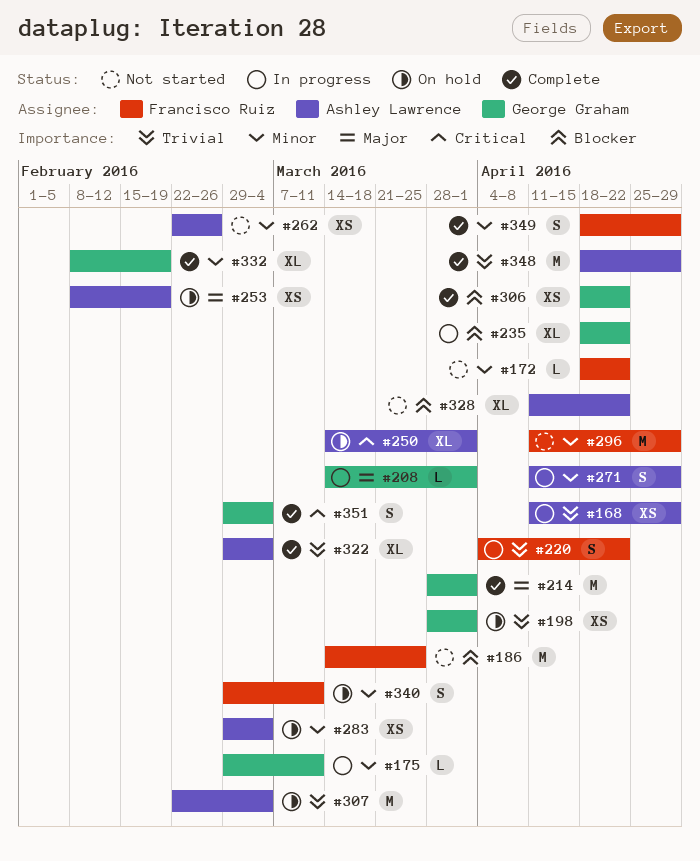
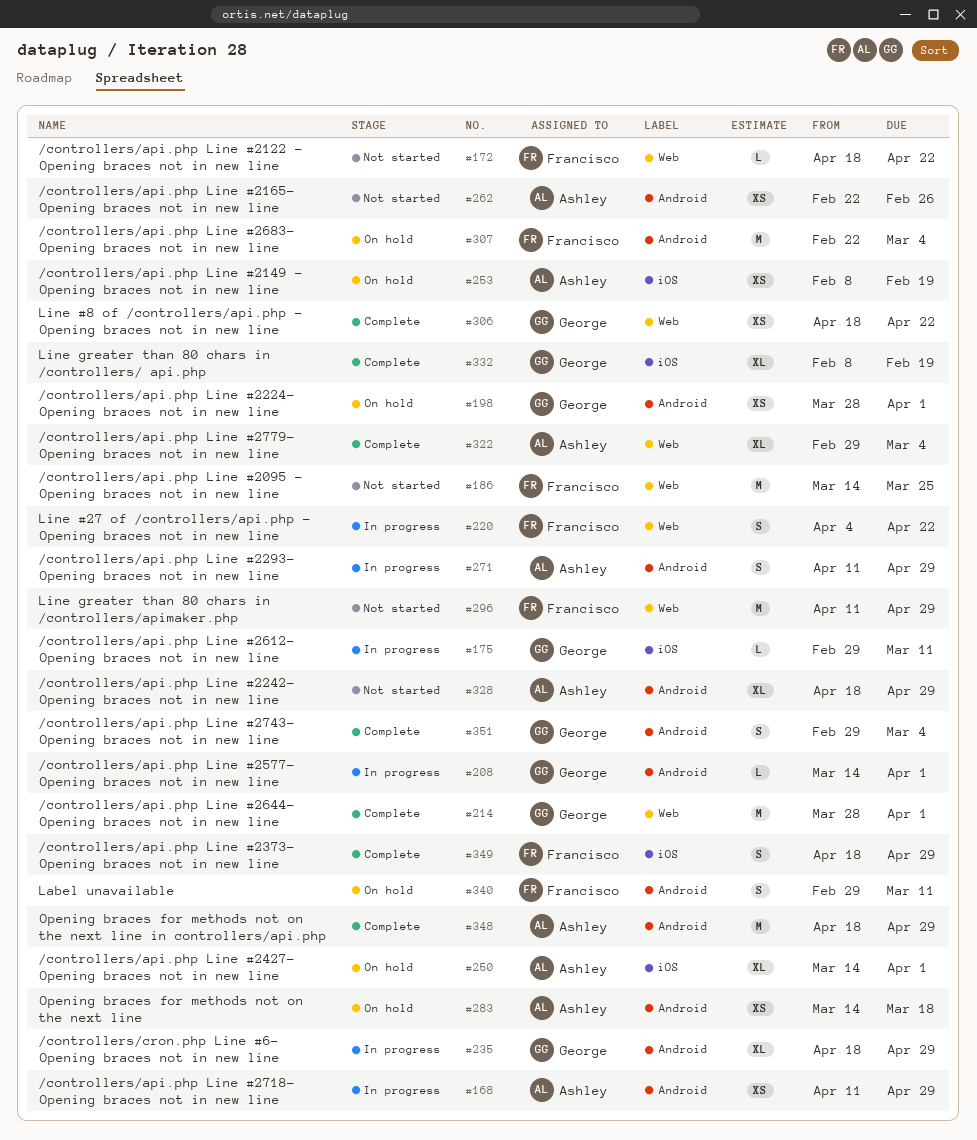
#235, due: Apr 22 -> Apr 29
#283, start: Feb 29 -> Mar 14
#283, due: Mar 4 -> Mar 18
#307, owner: Ashley Lawrence -> Francisco Ruiz
#328, start: Apr 11 -> Apr 18
#328, due: Apr 22 -> Apr 29

